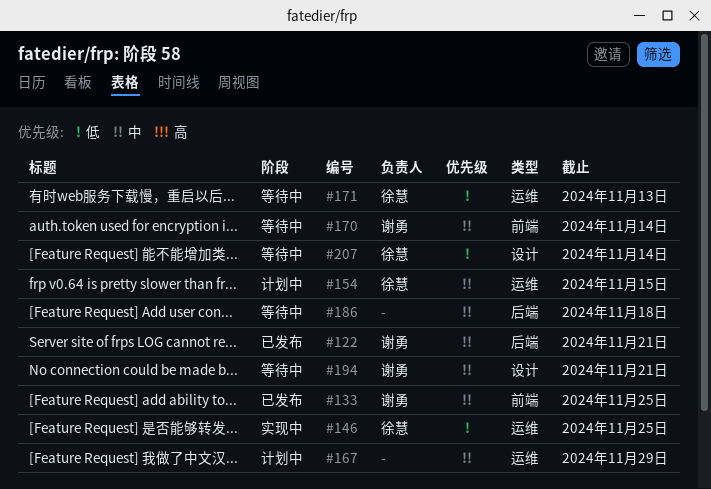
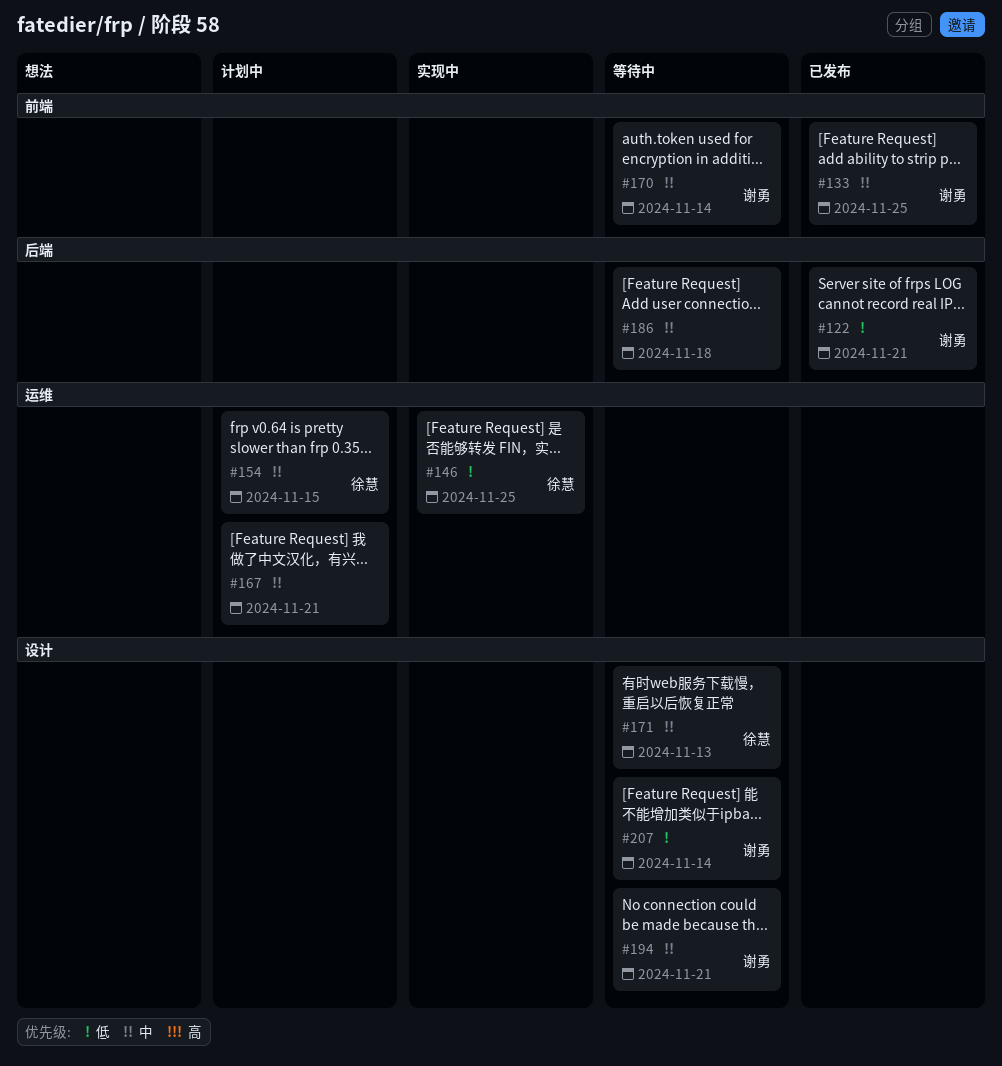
#122, priority: 中 -> 低
#167, due: Nov 29 -> Nov 21
#171, priority: 低 -> 中
#171, label: 运维 -> 设计
#207, owner: 徐慧 -> 谢勇

